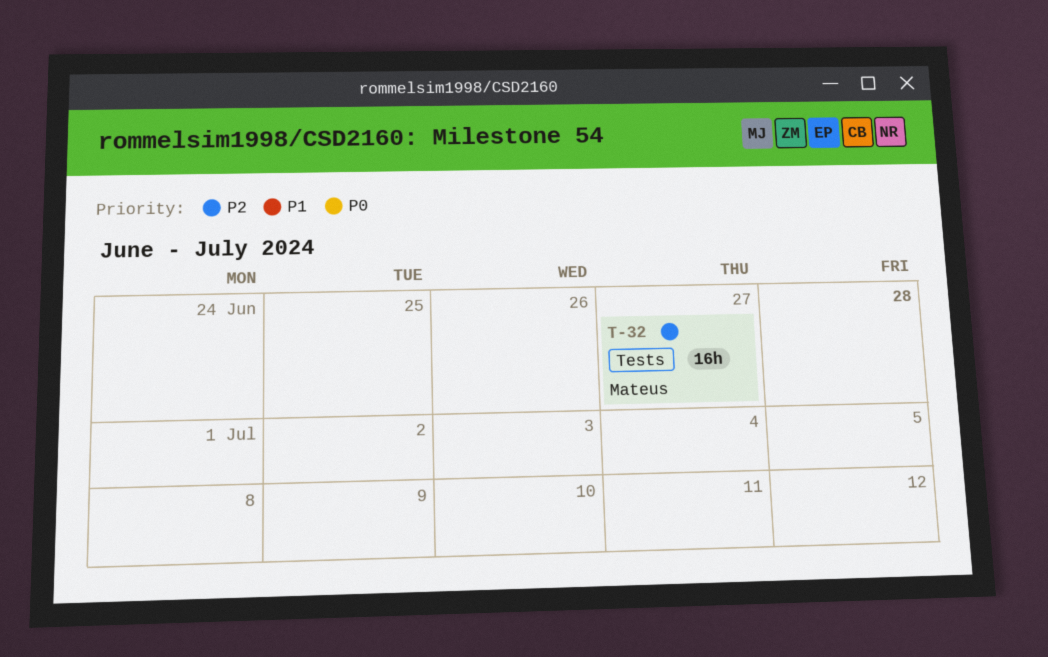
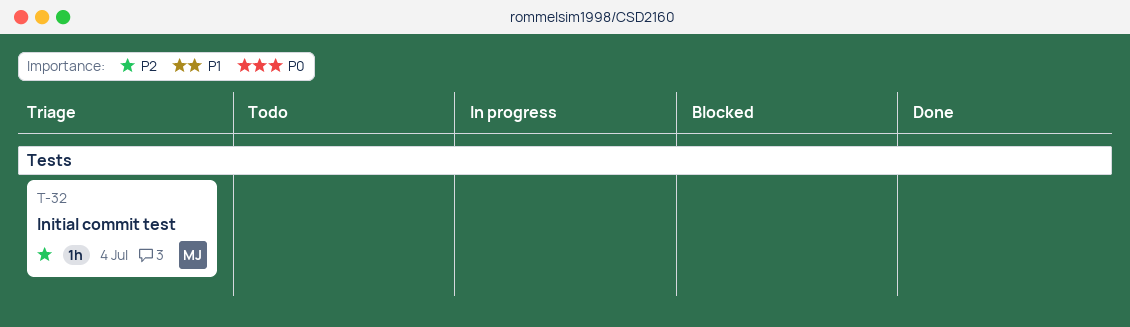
T-32, estimate: 16h -> 1h
T-32, due: Jun 27 -> Jul 4

